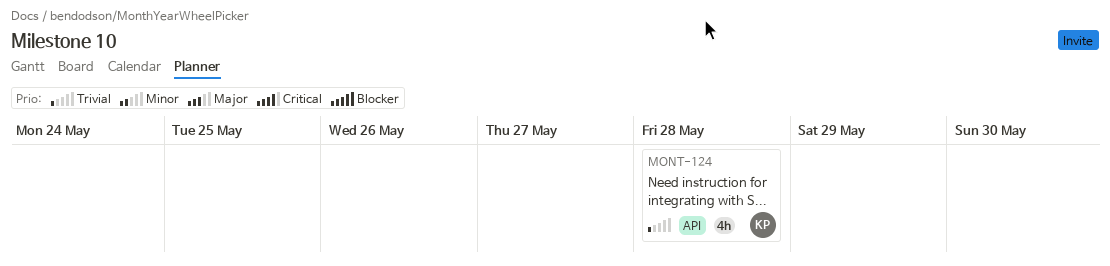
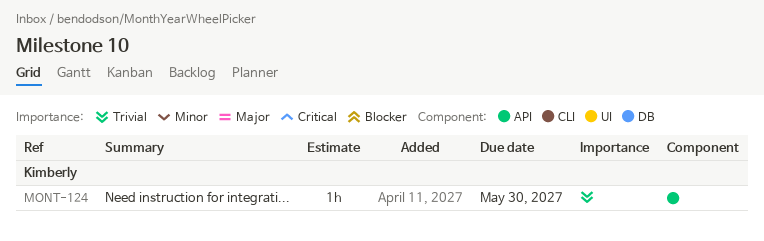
MONT-124, estimate: 4h -> 1h
MONT-124, due: May 28 -> May 30

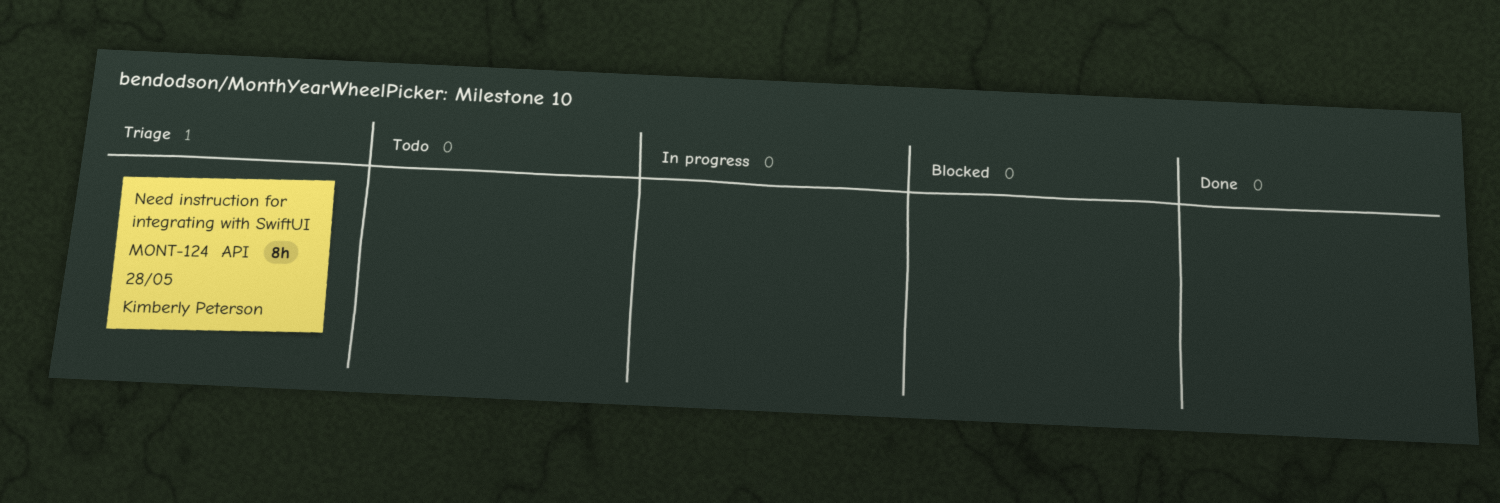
MONT-124, estimate: 1h -> 8h
MONT-124, due: May 30 -> May 28

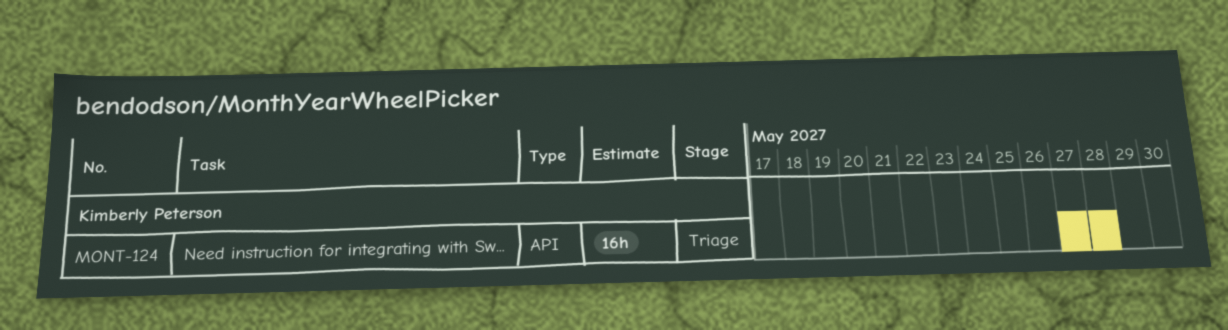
MONT-124, estimate: 8h -> 16h

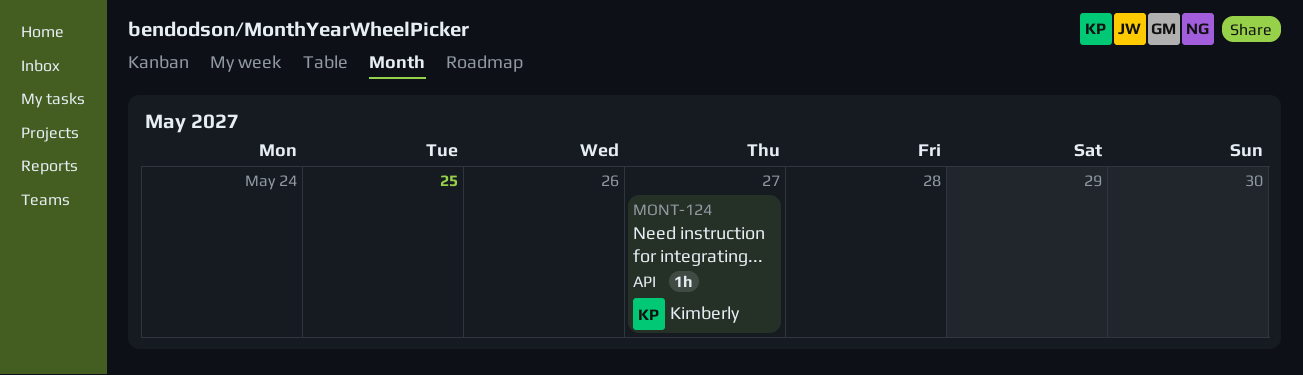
MONT-124, estimate: 16h -> 1h
MONT-124, due: May 28 -> May 27

